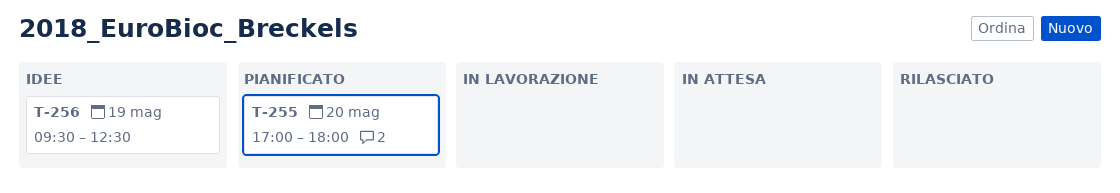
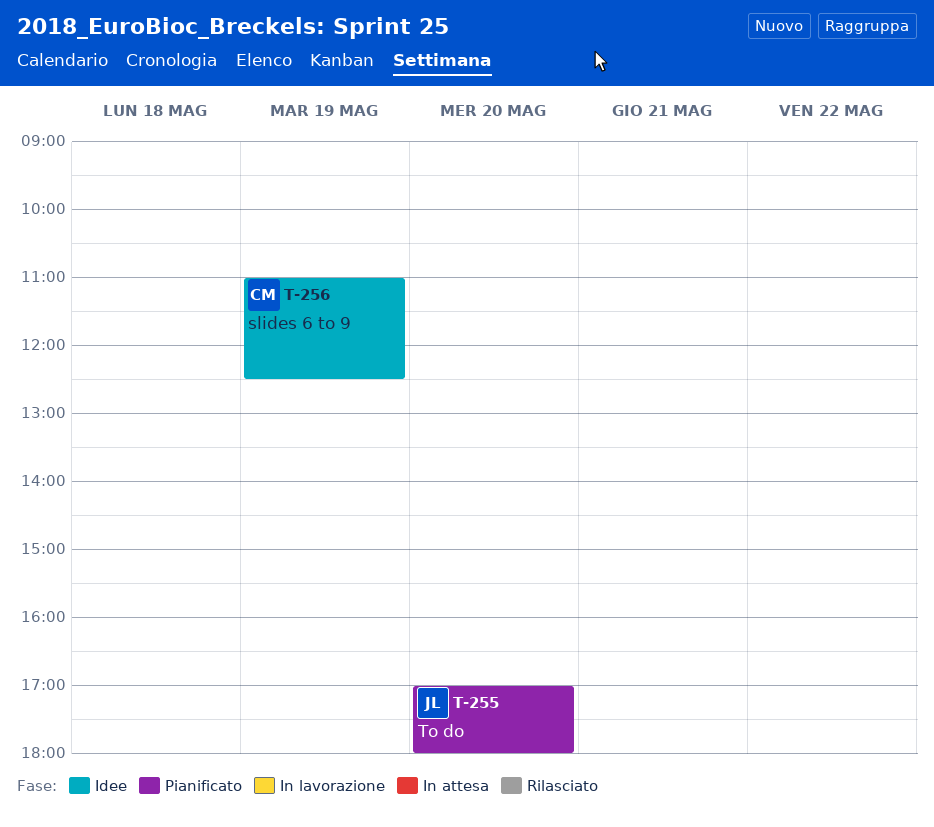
T-256, begins: 09:30 -> 11:00

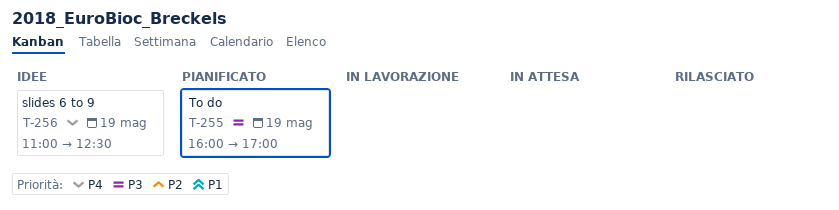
T-255, day: May 20 -> May 19
T-255, begins: 17:00 -> 16:00
T-255, ends: 18:00 -> 17:00

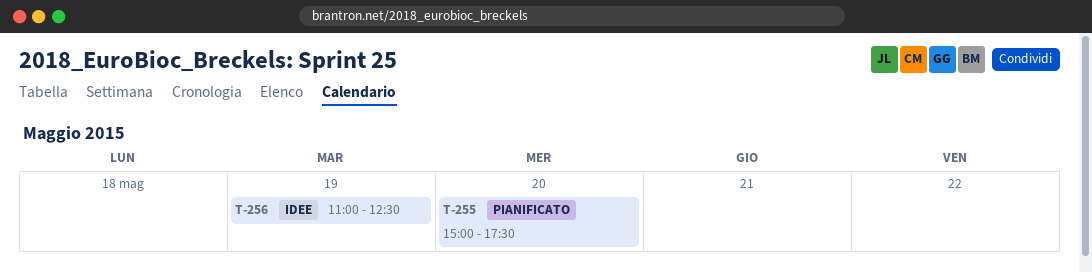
T-255, day: May 19 -> May 20
T-255, begins: 16:00 -> 15:00
T-255, ends: 17:00 -> 17:30

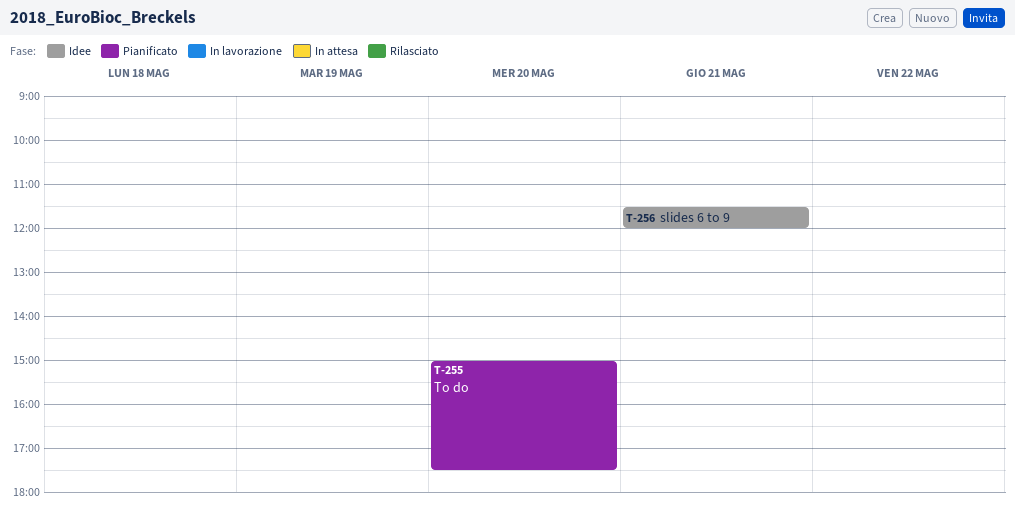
T-256, day: May 19 -> May 21
T-256, begins: 11:00 -> 11:30
T-256, ends: 12:30 -> 12:00

